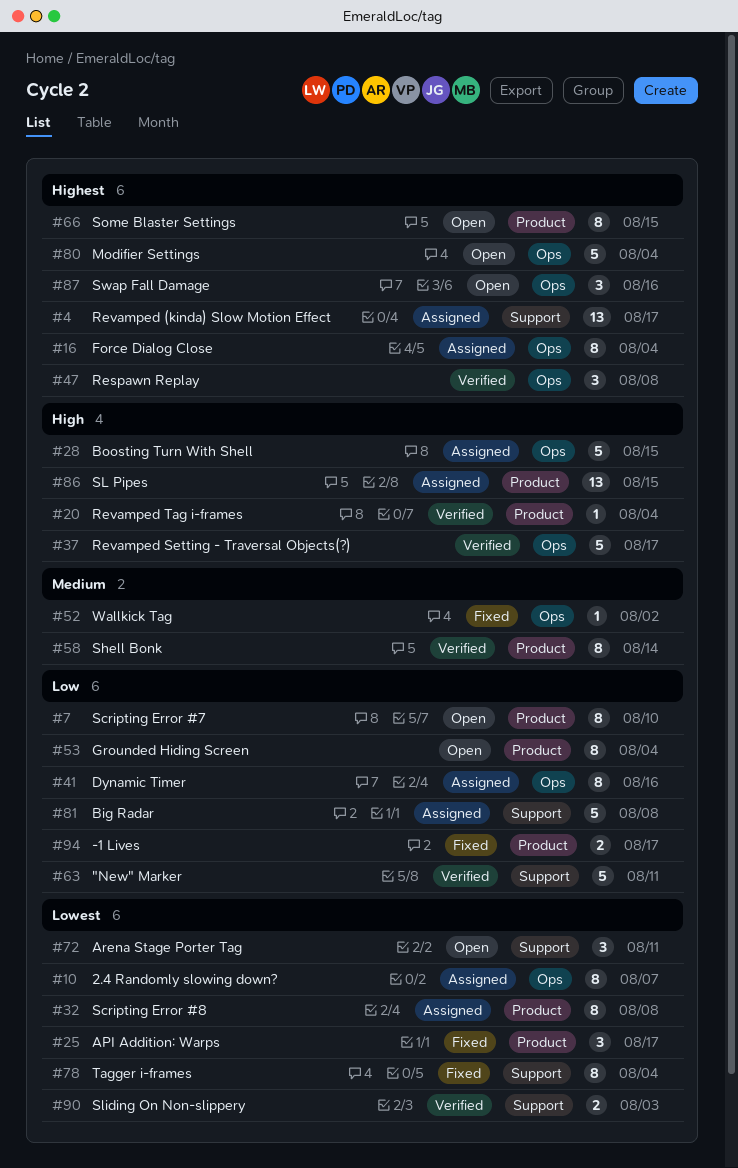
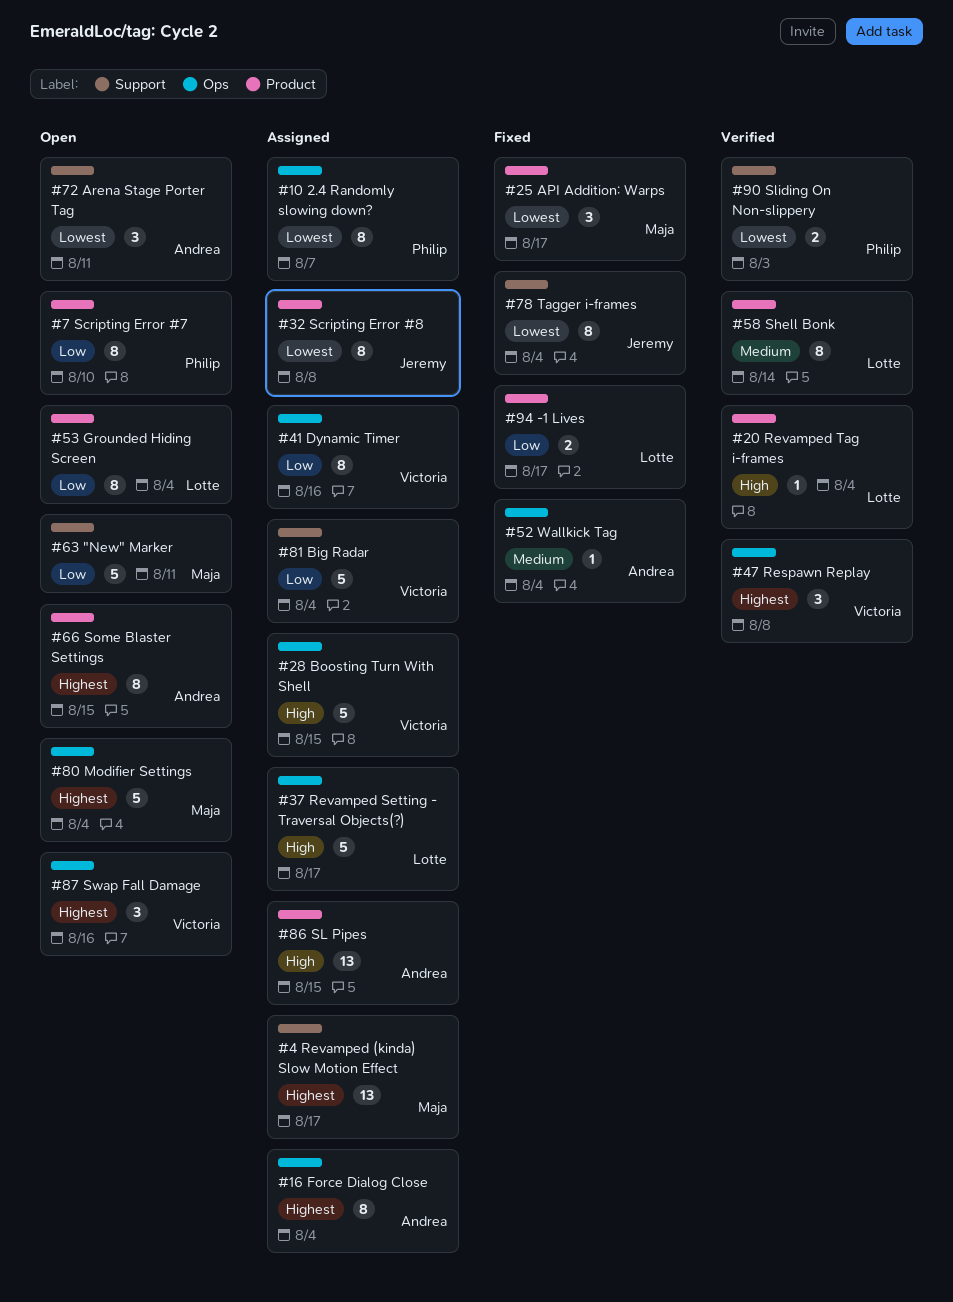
#37, status: Verified -> Assigned
#52, due: Aug 2 -> Aug 4
#63, status: Verified -> Open
#81, due: Aug 8 -> Aug 4

